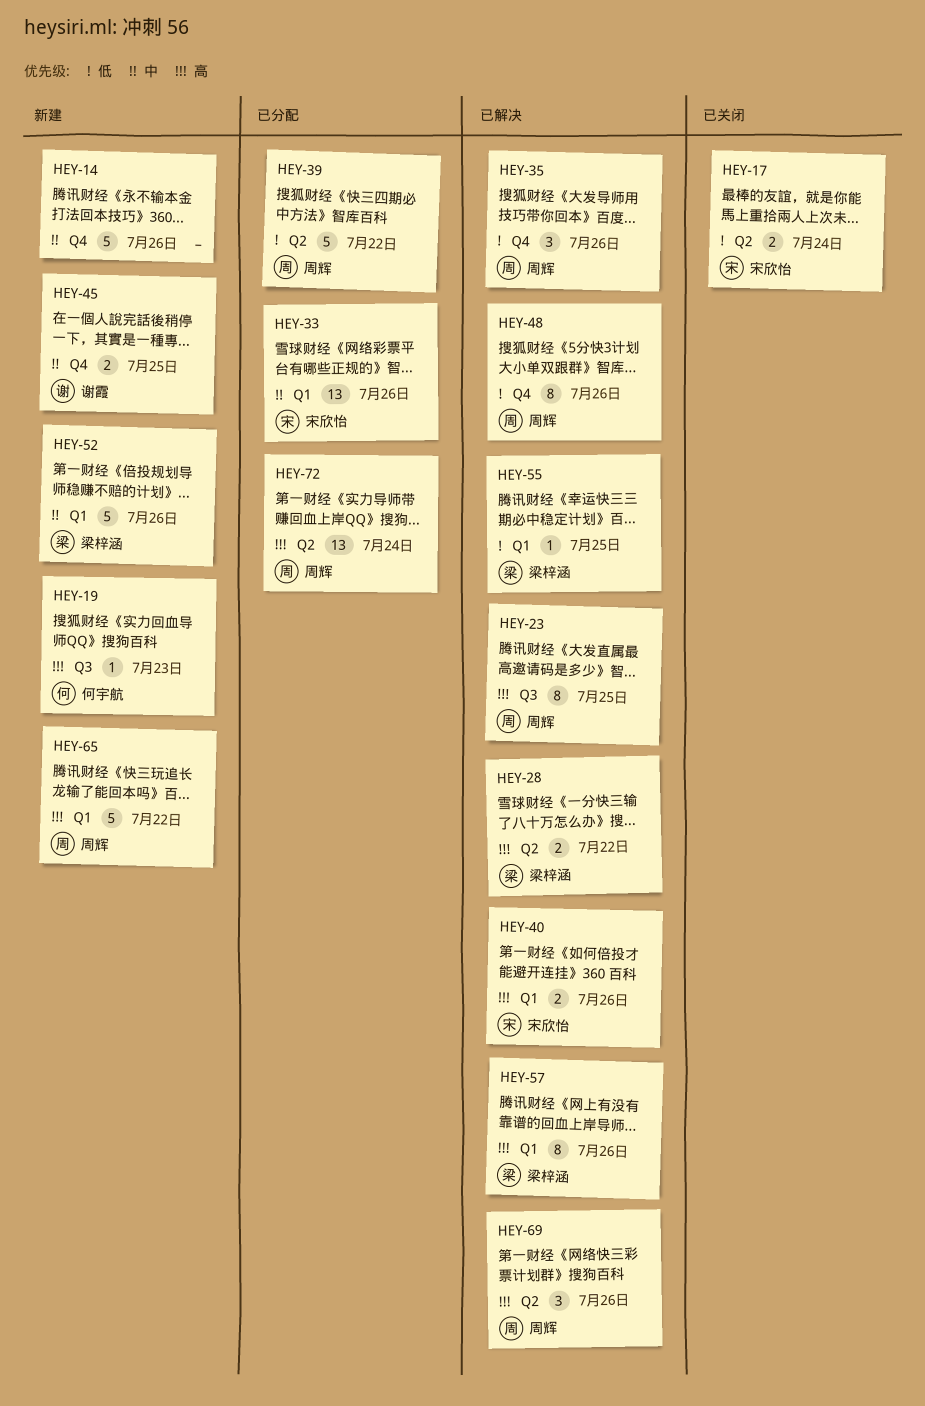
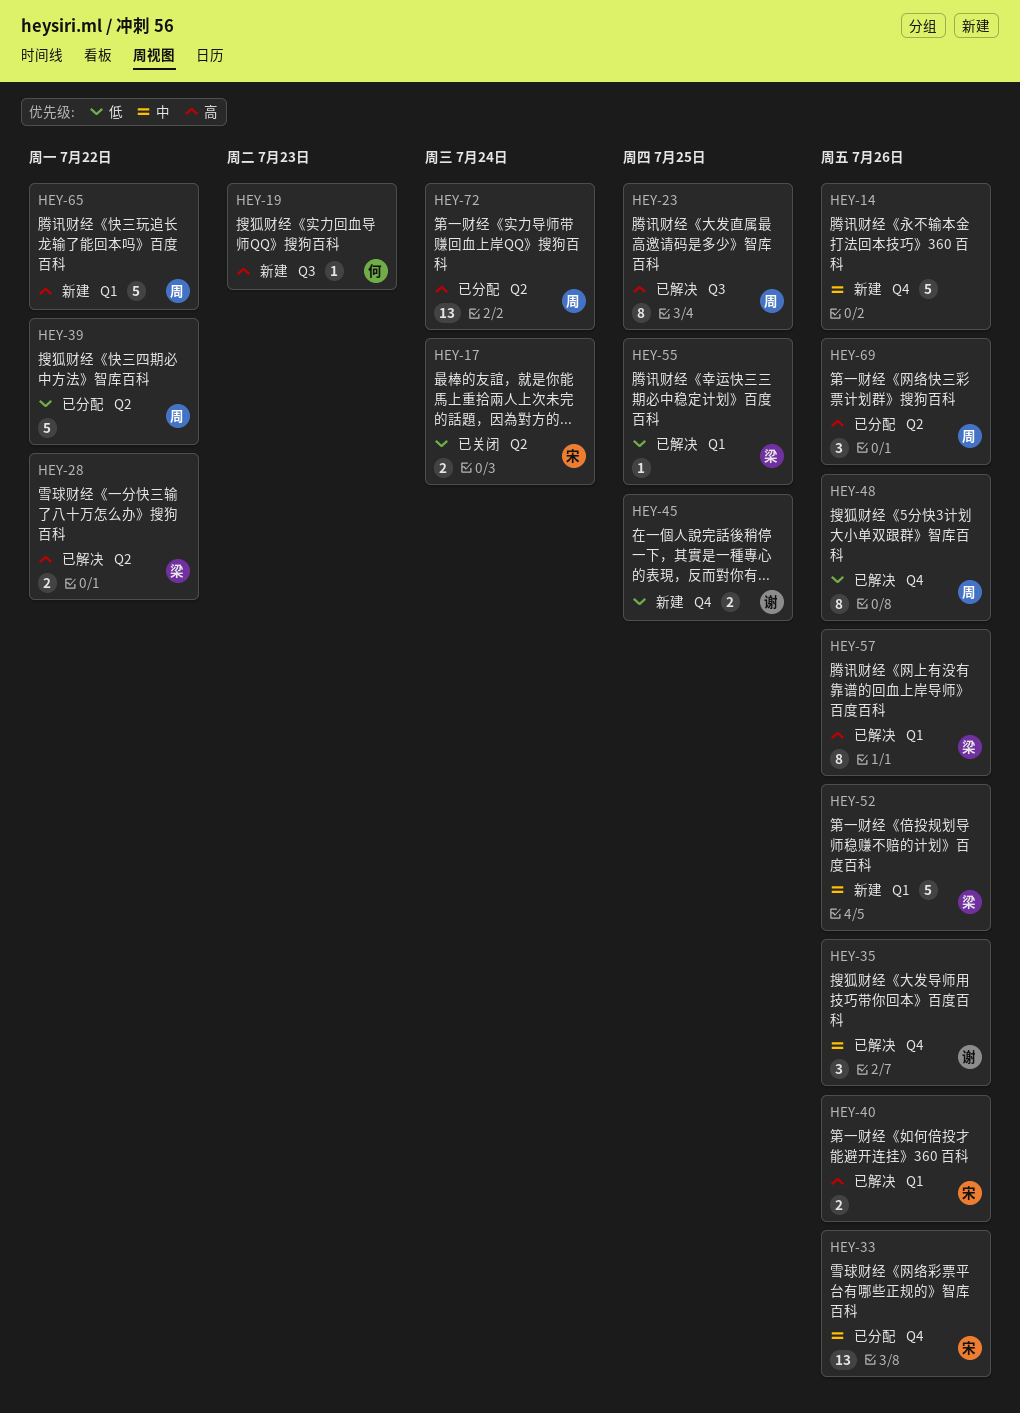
HEY-33, label: Q1 -> Q4
HEY-35, owner: 周辉 -> 谢霞
HEY-35, priority: 低 -> 中
HEY-45, priority: 中 -> 低
HEY-69, status: 已解决 -> 已分配

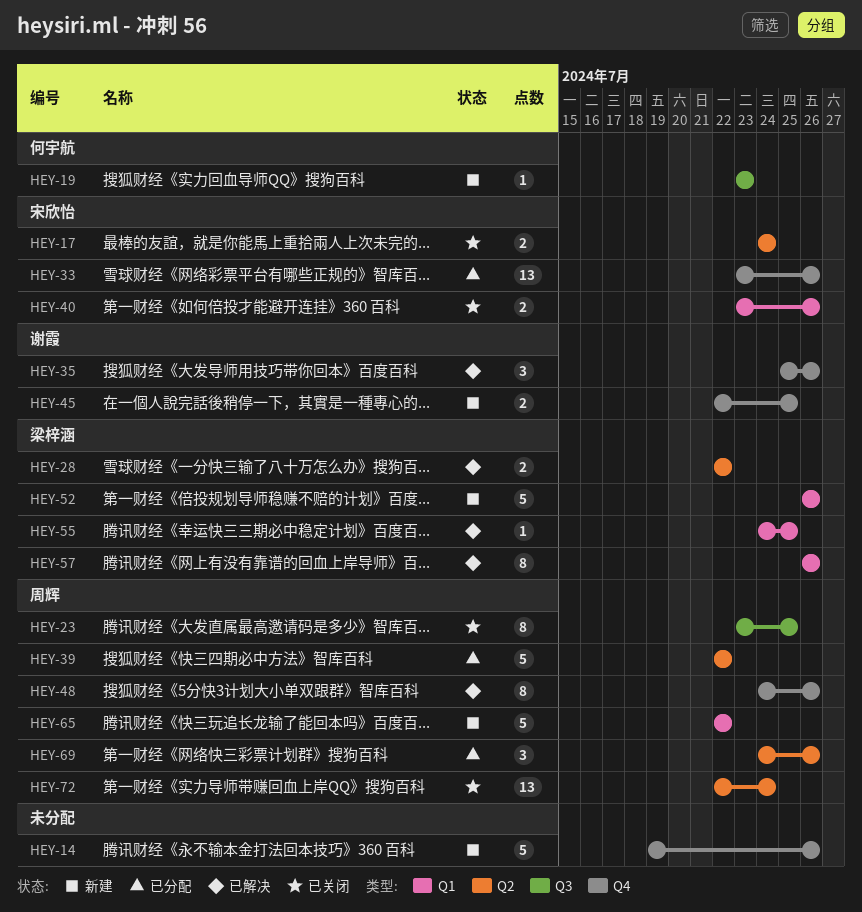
HEY-23, status: 已解决 -> 已关闭
HEY-40, status: 已解决 -> 已关闭
HEY-72, status: 已分配 -> 已关闭

